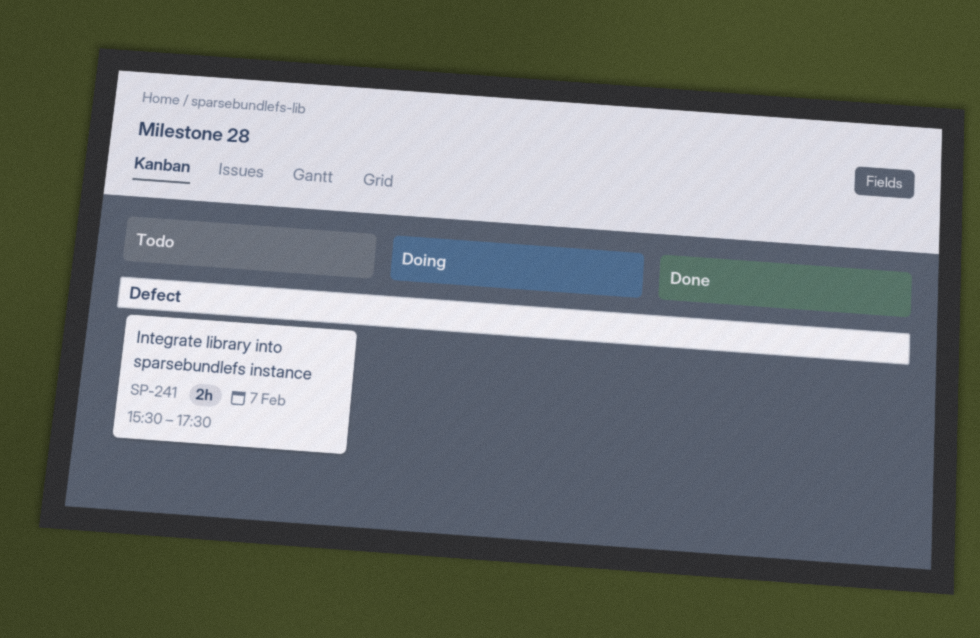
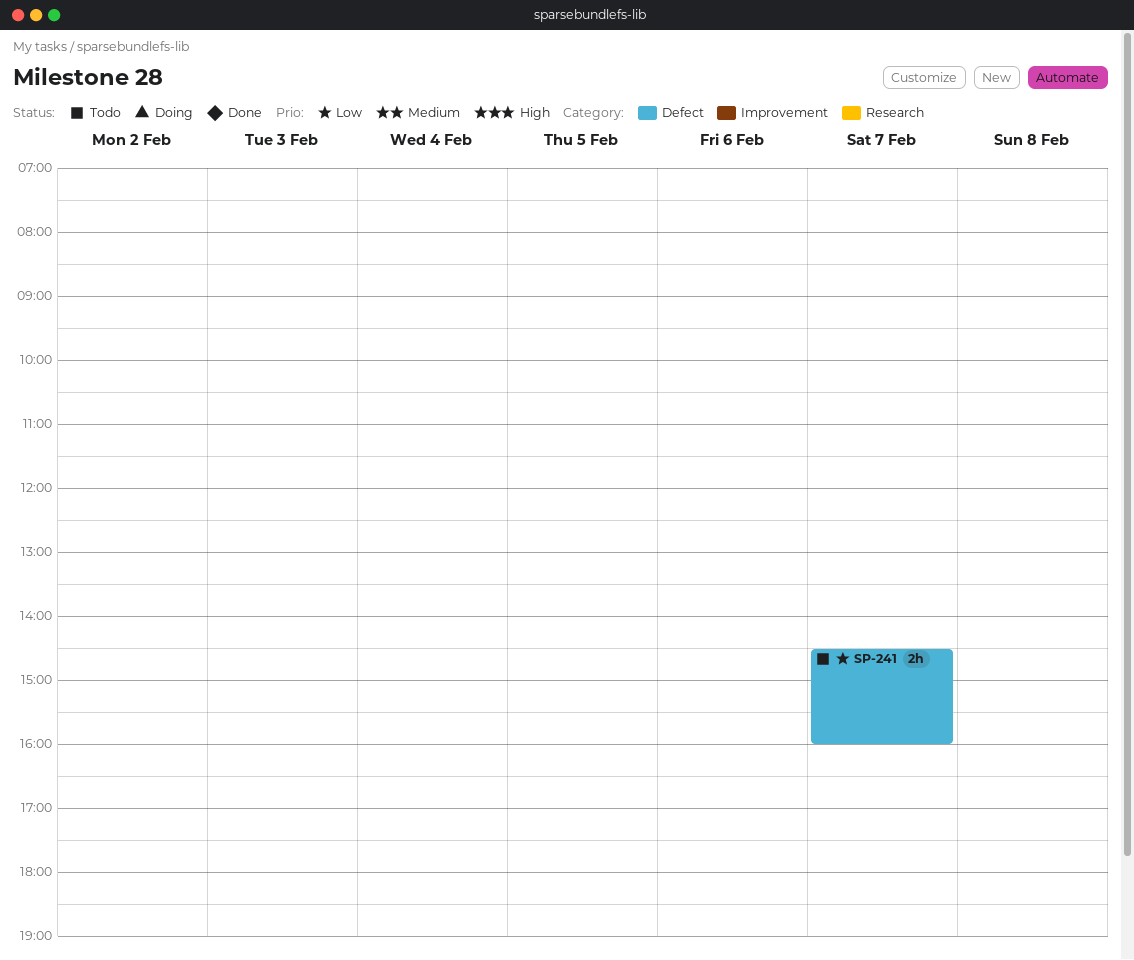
SP-241, begins: 15:30 -> 14:30
SP-241, ends: 17:30 -> 16:00

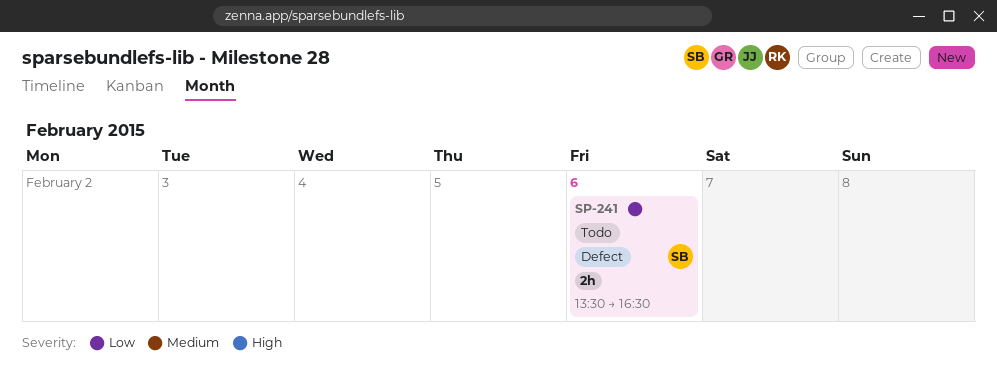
SP-241, day: Feb 7 -> Feb 6
SP-241, begins: 14:30 -> 13:30
SP-241, ends: 16:00 -> 16:30

